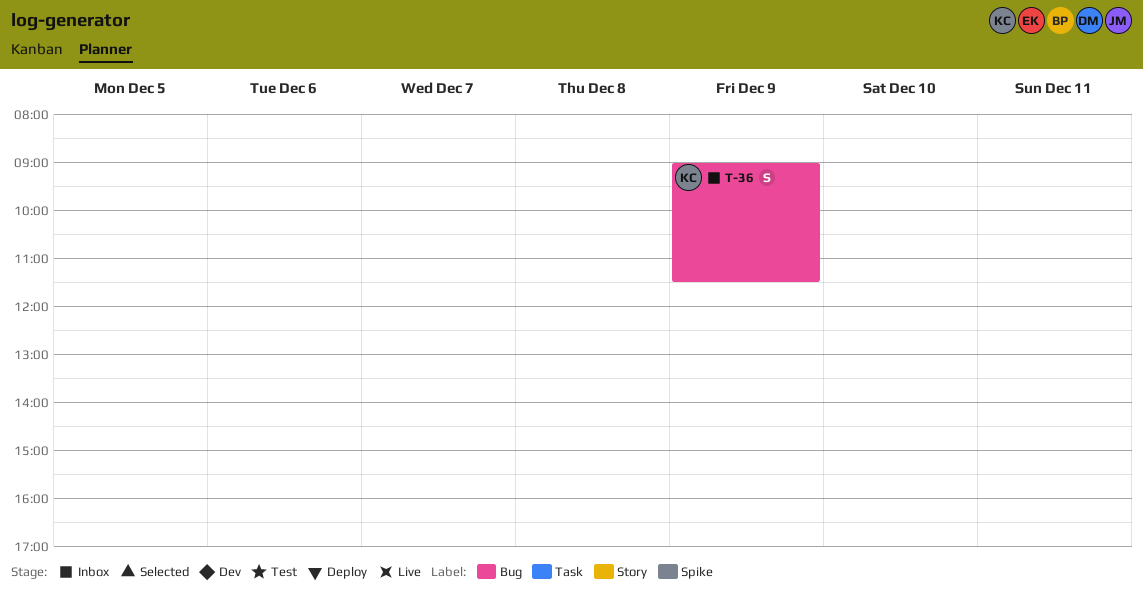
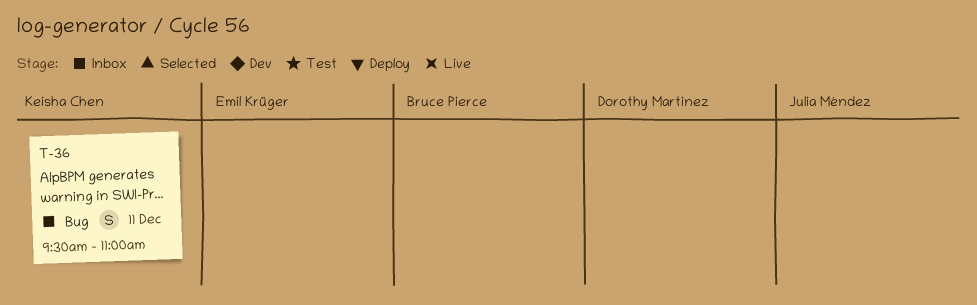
T-36, day: Dec 9 -> Dec 11
T-36, begins: 09:00 -> 09:30
T-36, ends: 11:30 -> 11:00

